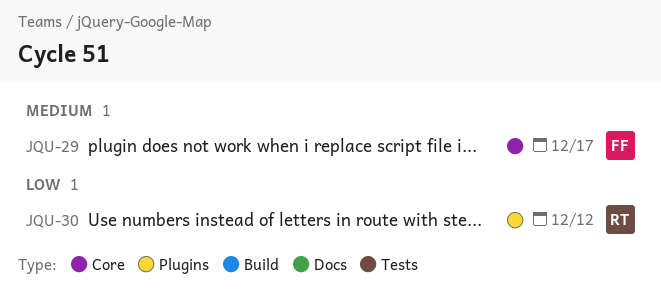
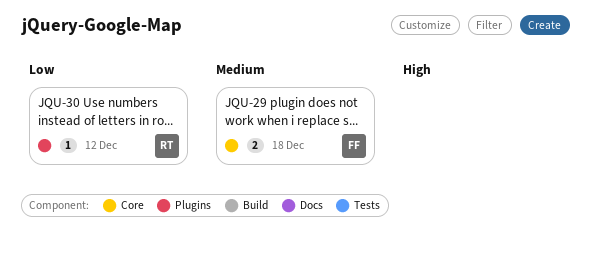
JQU-29, due: Dec 17 -> Dec 18

